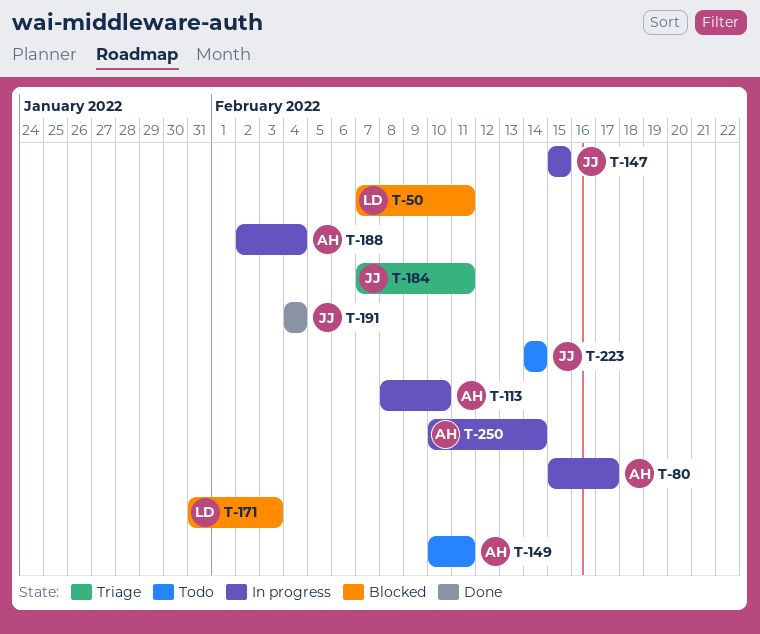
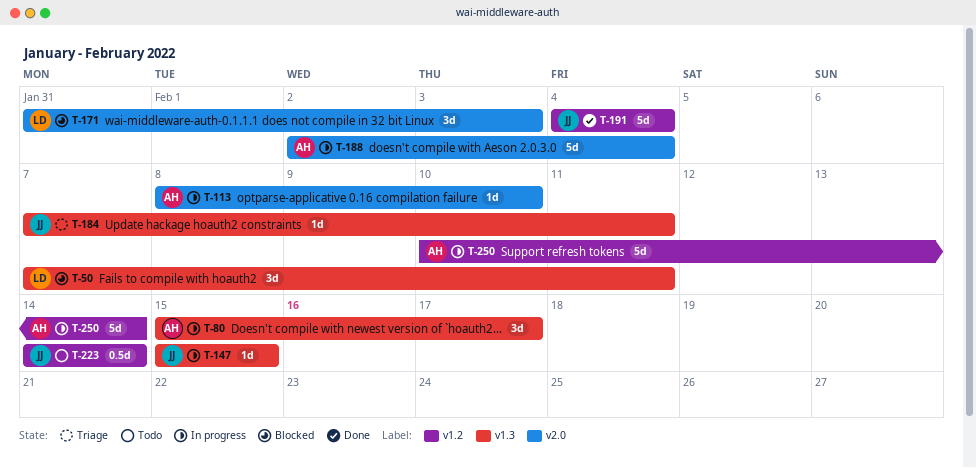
T-149: present -> none

